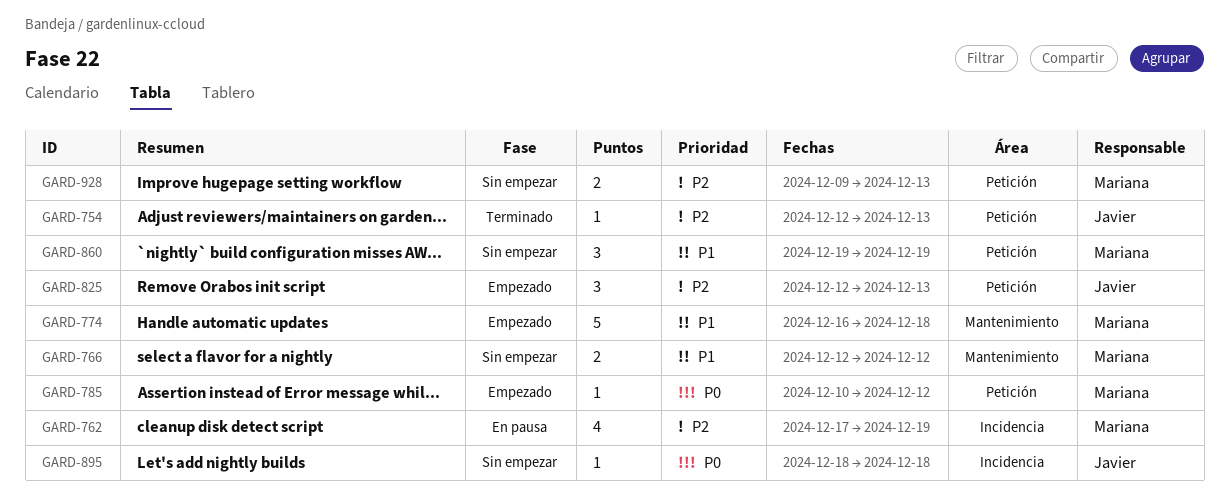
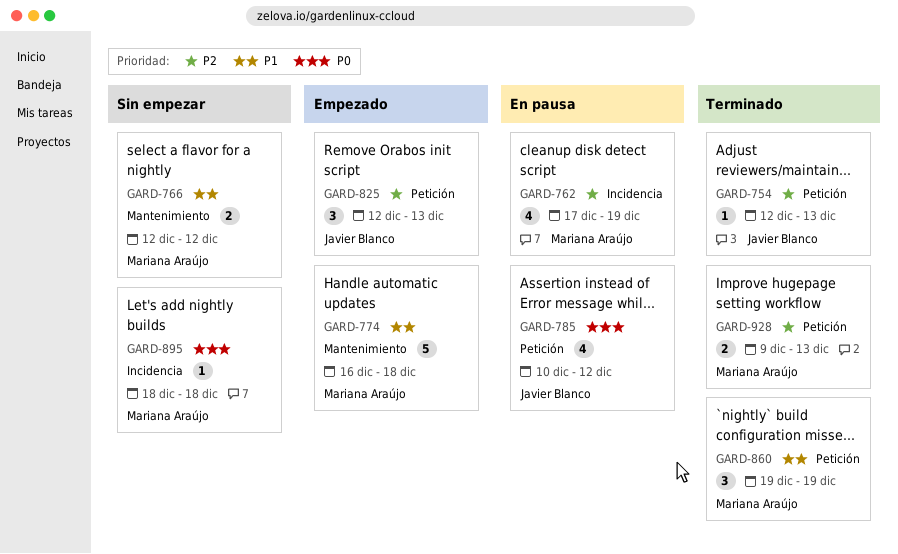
GARD-785, status: Empezado -> En pausa
GARD-785, owner: Mariana Araújo -> Javier Blanco
GARD-785, estimate: 1 -> 4
GARD-860, status: Sin empezar -> Terminado
GARD-895, owner: Javier Blanco -> Mariana Araújo
GARD-928, status: Sin empezar -> Terminado

